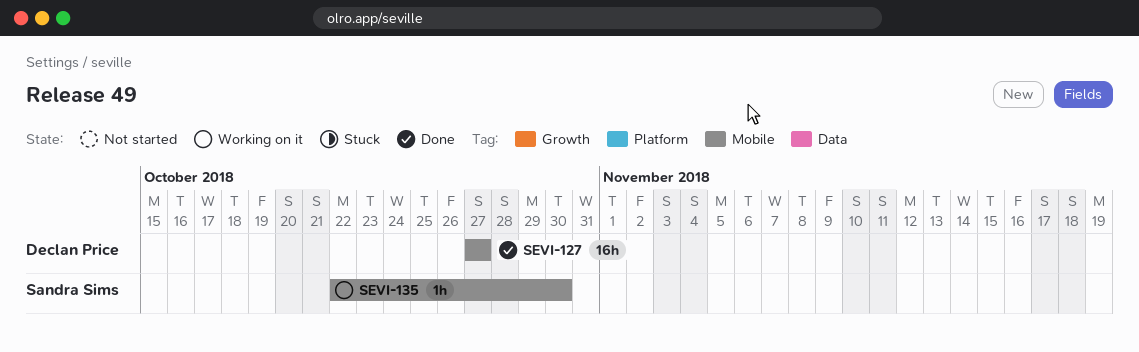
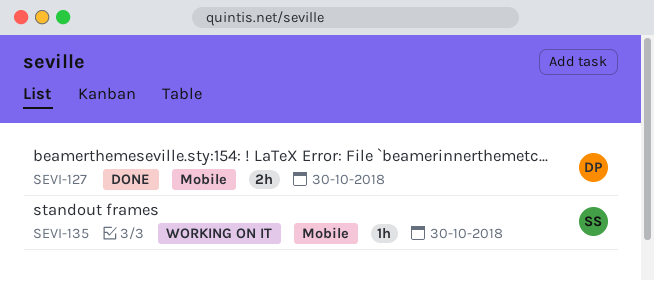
SEVI-127, estimate: 16h -> 2h
SEVI-127, due: Oct 27 -> Oct 30

